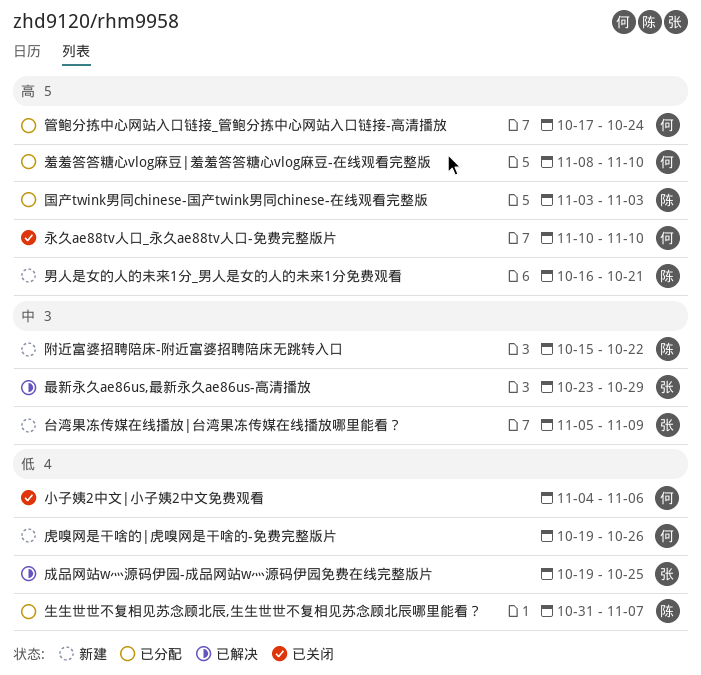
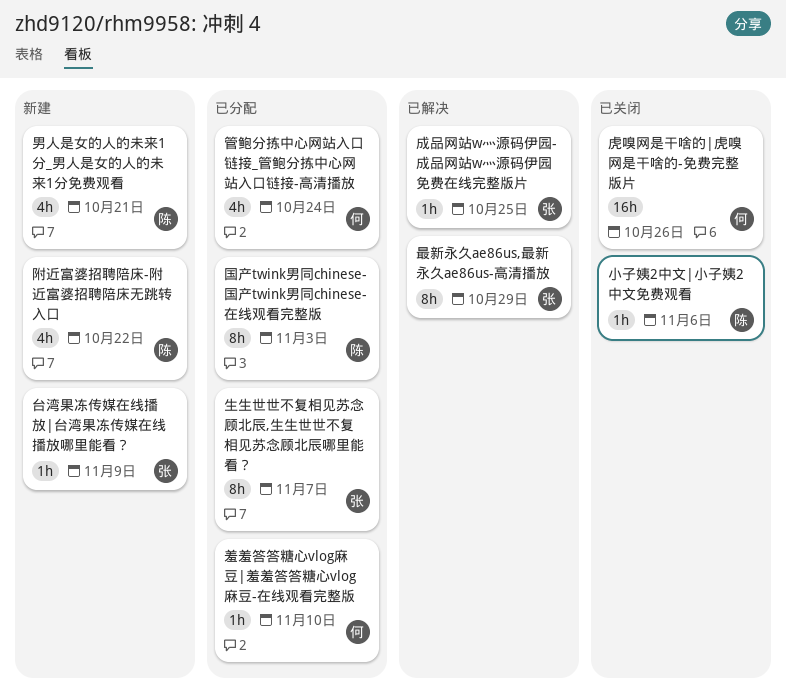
小子姨2中文|小子姨2中文免费观看, owner: 何 -> 陈
永久ae88tv人口_永久ae88tv人口-免费完整版片: present -> none
生生世世不复相见苏念顾北辰,生生世世不复相见苏念顾北辰哪里能看？, owner: 陈 -> 张
虎嗅网是干啥的|虎嗅网是干啥的-免费完整版片, status: 新建 -> 已关闭

